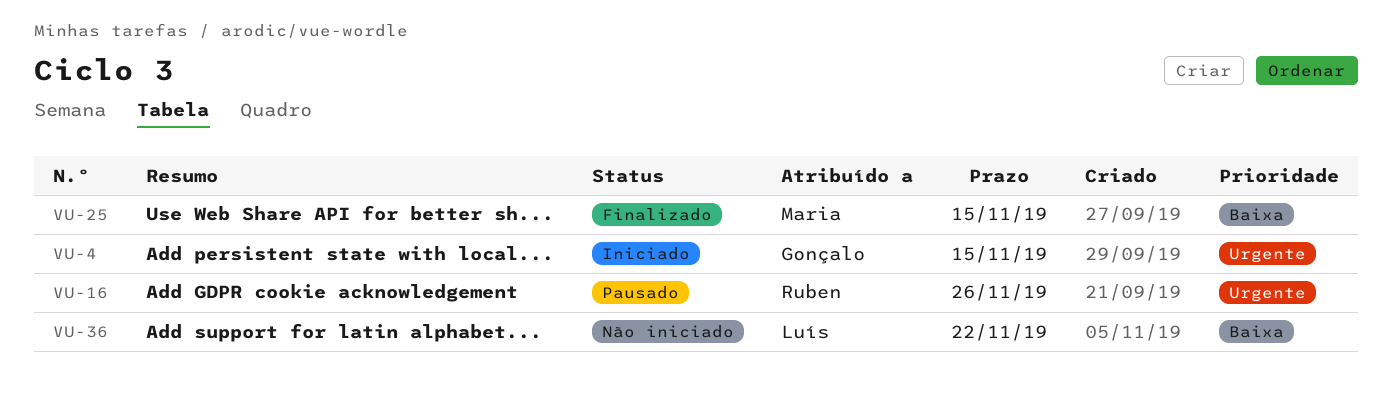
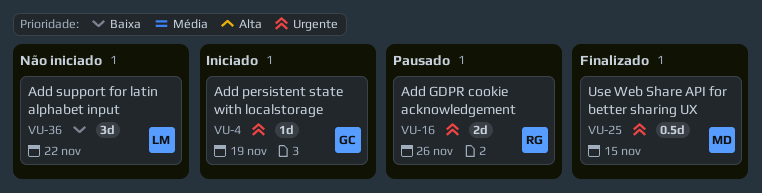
VU-4, due: Nov 15 -> Nov 19
VU-25, priority: Baixa -> Urgente

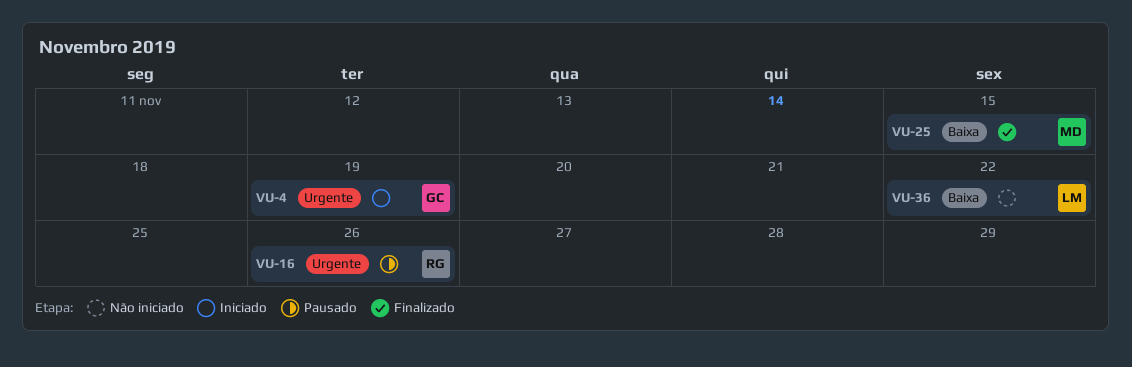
VU-25, priority: Urgente -> Baixa

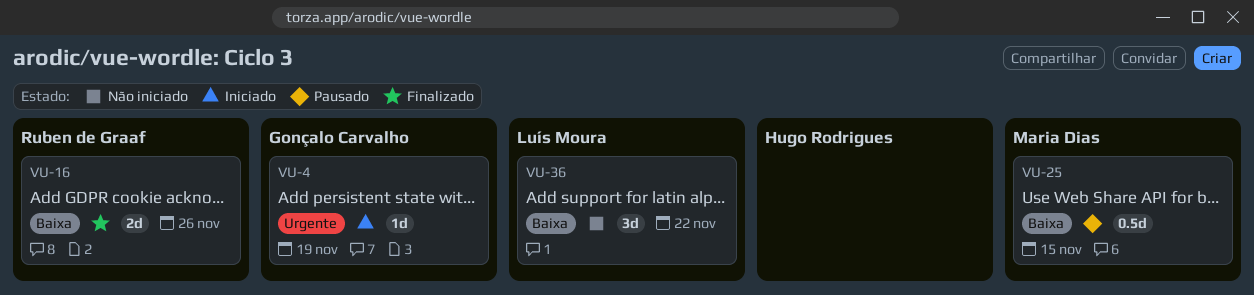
VU-16, status: Pausado -> Finalizado
VU-16, priority: Urgente -> Baixa
VU-25, status: Finalizado -> Pausado

